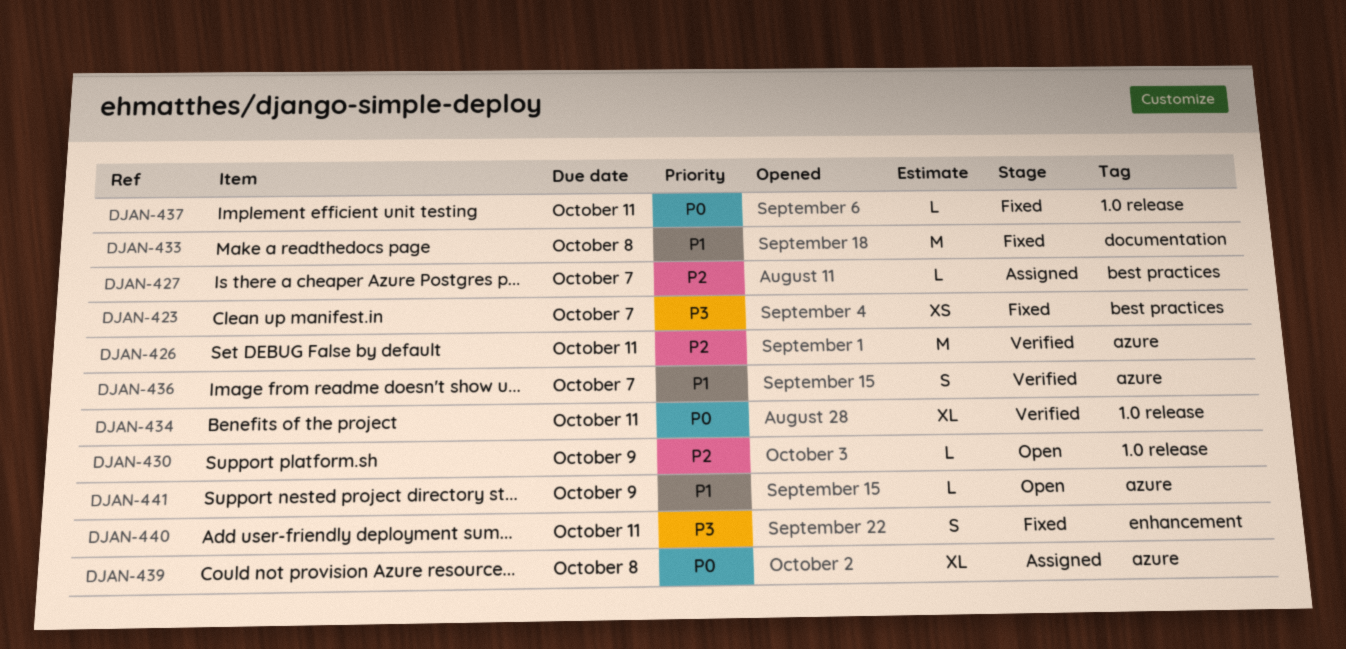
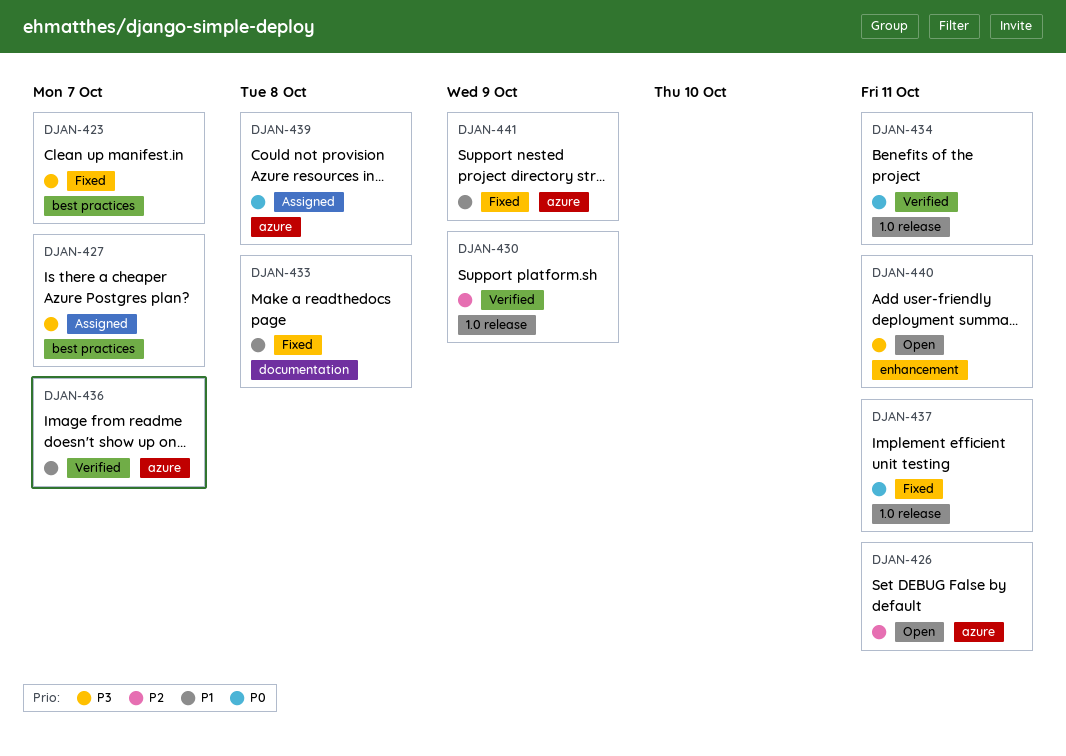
DJAN-426, status: Verified -> Open
DJAN-427, priority: P2 -> P3
DJAN-430, status: Open -> Verified
DJAN-440, status: Fixed -> Open
DJAN-441, status: Open -> Fixed

